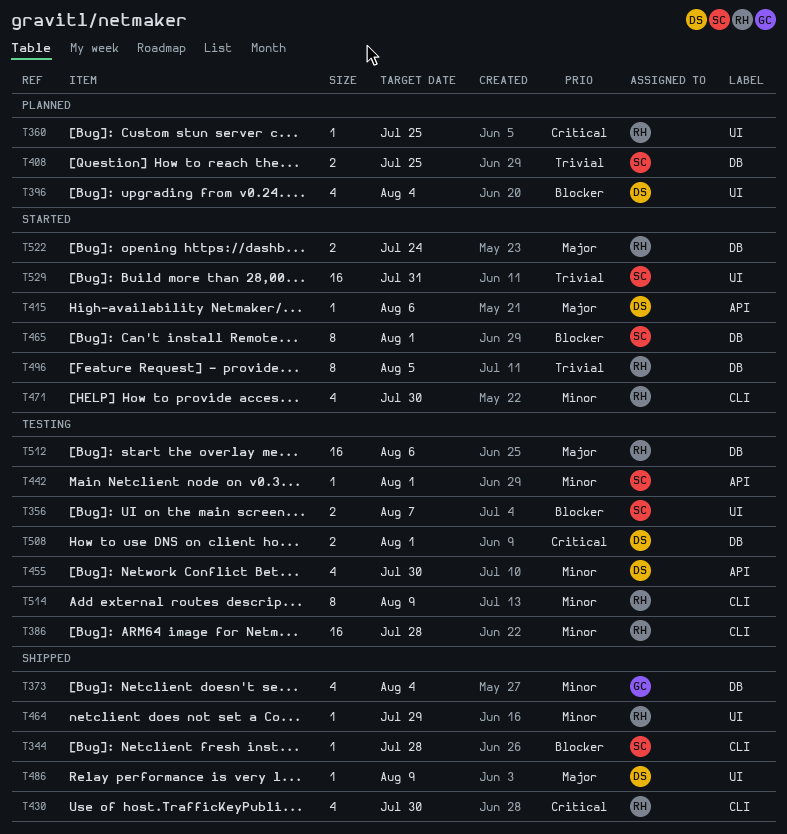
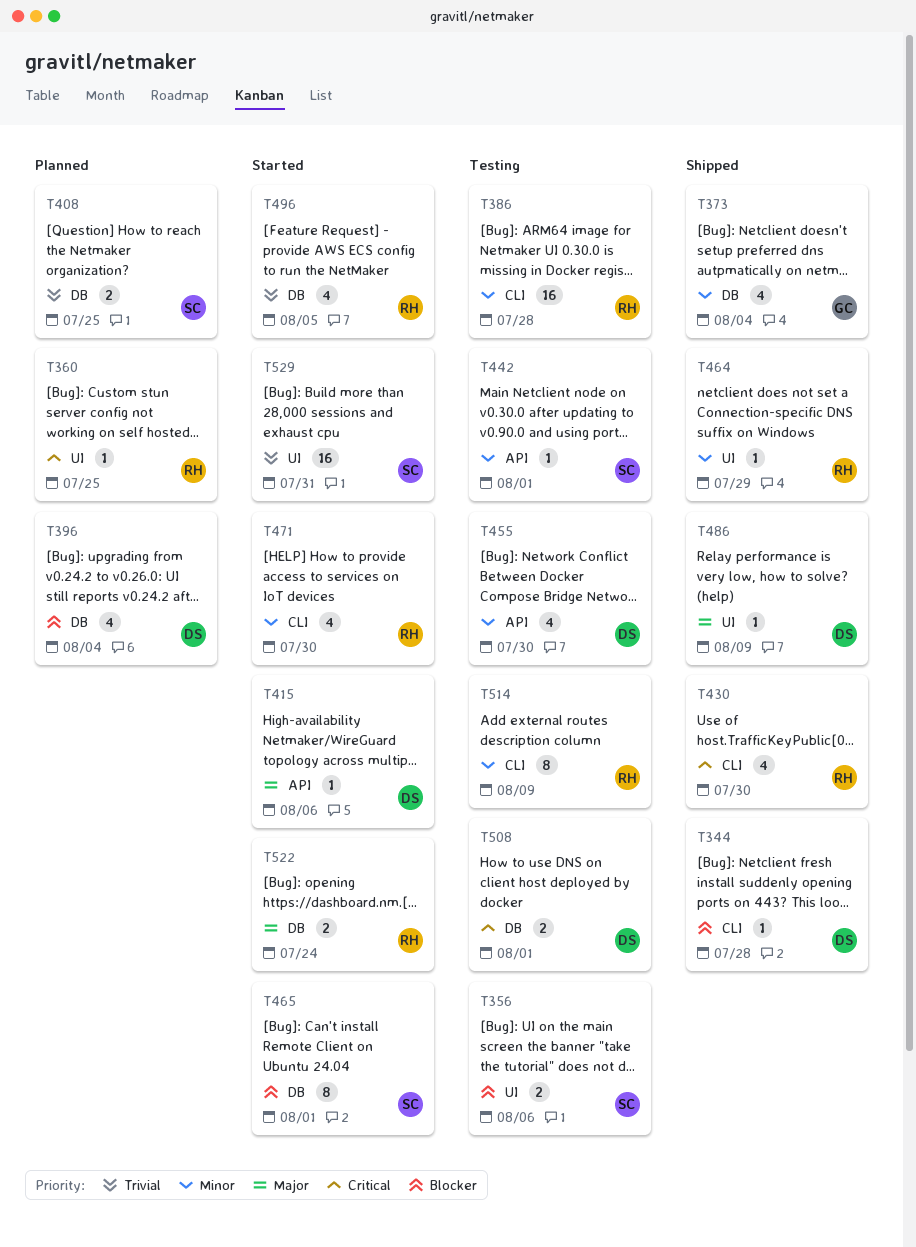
T344, owner: SC -> DS
T356, due: Aug 7 -> Aug 6
T396, label: UI -> DB
T496, estimate: 8 -> 4
T512: present -> none

